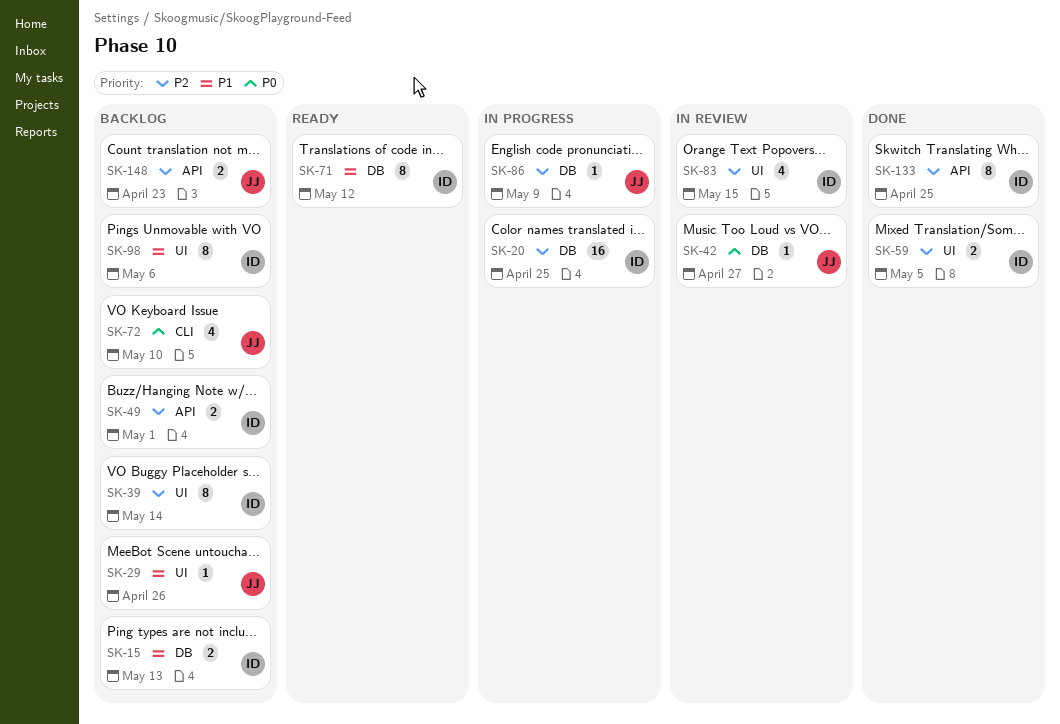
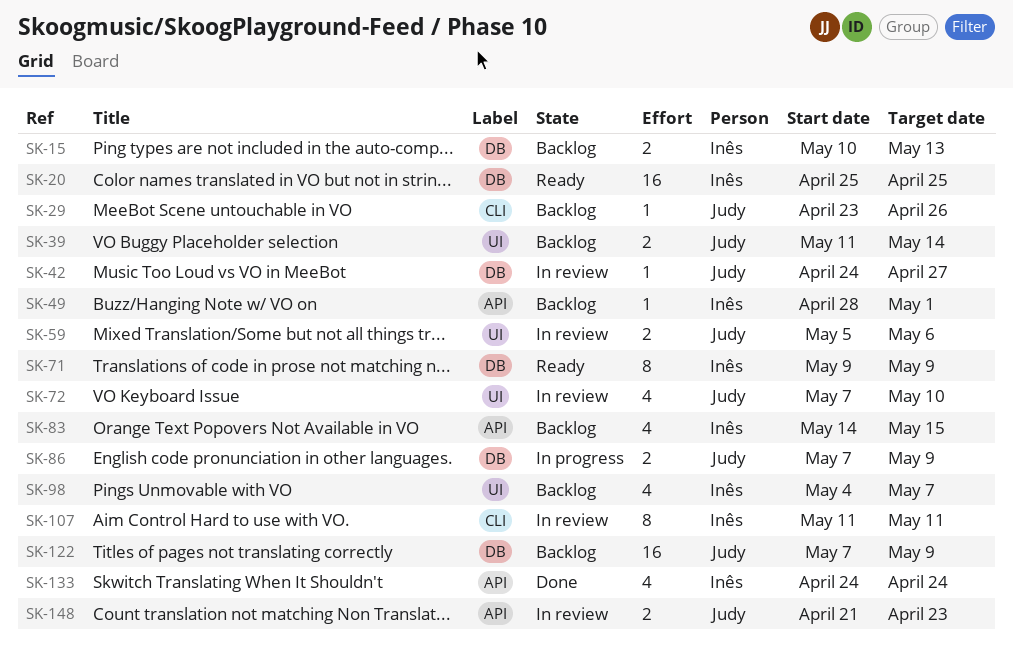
SK-20, status: In progress -> Ready
SK-29, label: UI -> CLI
SK-39, owner: Inês -> Judy
SK-39, estimate: 8 -> 2
SK-49, estimate: 2 -> 1
SK-59, status: Done -> In review
SK-59, owner: Inês -> Judy
SK-59, due: May 5 -> May 6
SK-71, due: May 12 -> May 9
SK-72, status: Backlog -> In review
SK-72, label: CLI -> UI
SK-83, status: In review -> Backlog
SK-83, label: UI -> API
SK-86, estimate: 1 -> 2
SK-98, estimate: 8 -> 4
SK-98, due: May 6 -> May 7
SK-107: none -> present
SK-122: none -> present
SK-133, estimate: 8 -> 4
SK-133, due: Apr 25 -> Apr 24
SK-148, status: Backlog -> In review

